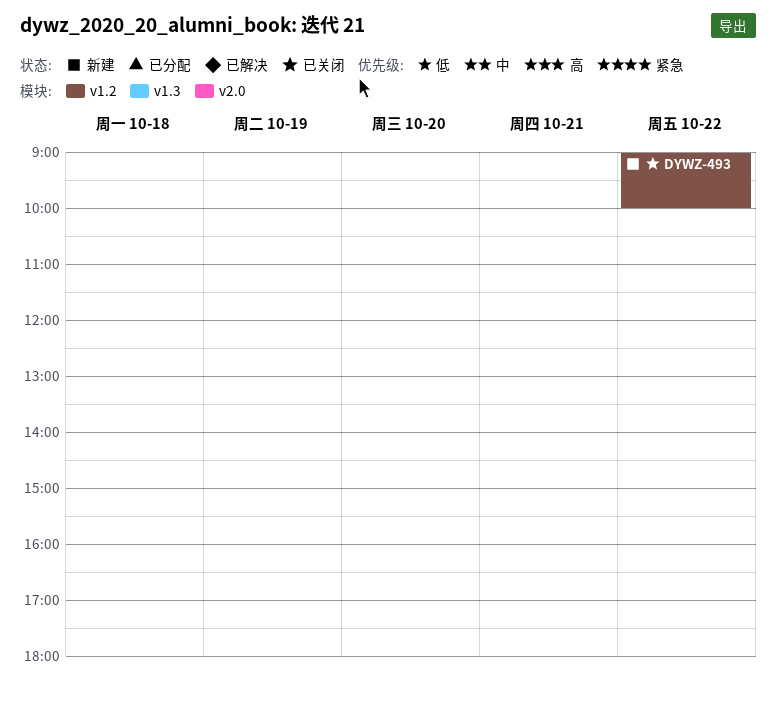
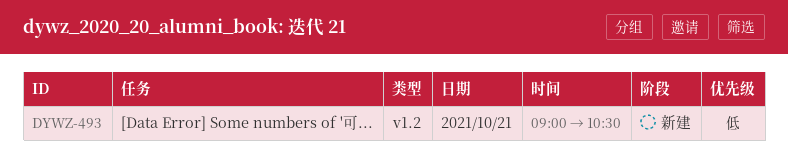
DYWZ-493, day: Oct 22 -> Oct 21
DYWZ-493, ends: 10:00 -> 10:30

